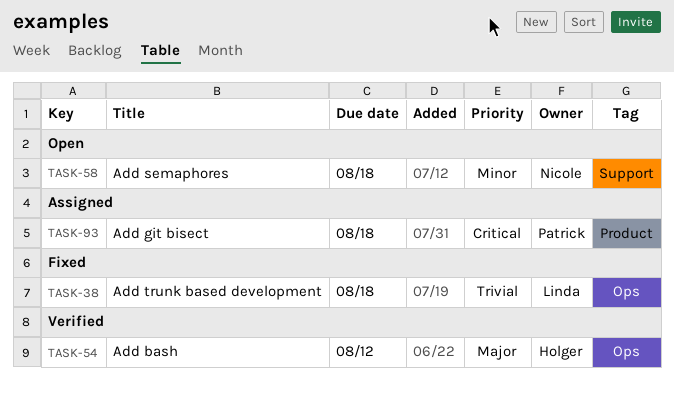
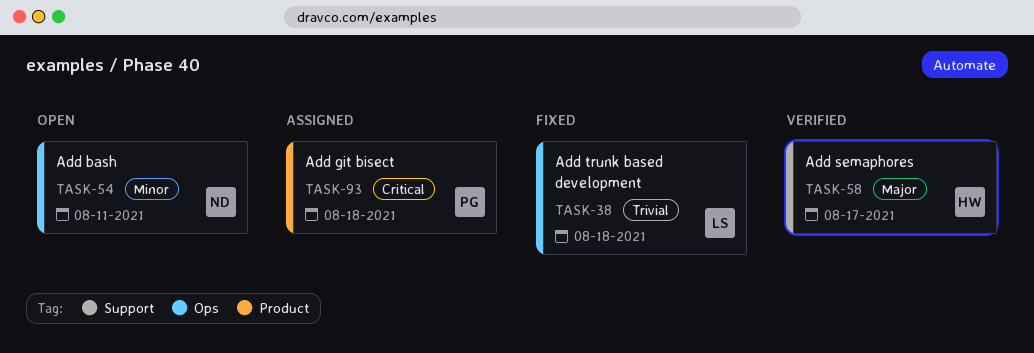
TASK-54, status: Verified -> Open
TASK-54, owner: Holger -> Nicole
TASK-54, priority: Major -> Minor
TASK-54, due: Aug 12 -> Aug 11
TASK-58, status: Open -> Verified
TASK-58, owner: Nicole -> Holger
TASK-58, priority: Minor -> Major
TASK-58, due: Aug 18 -> Aug 17

